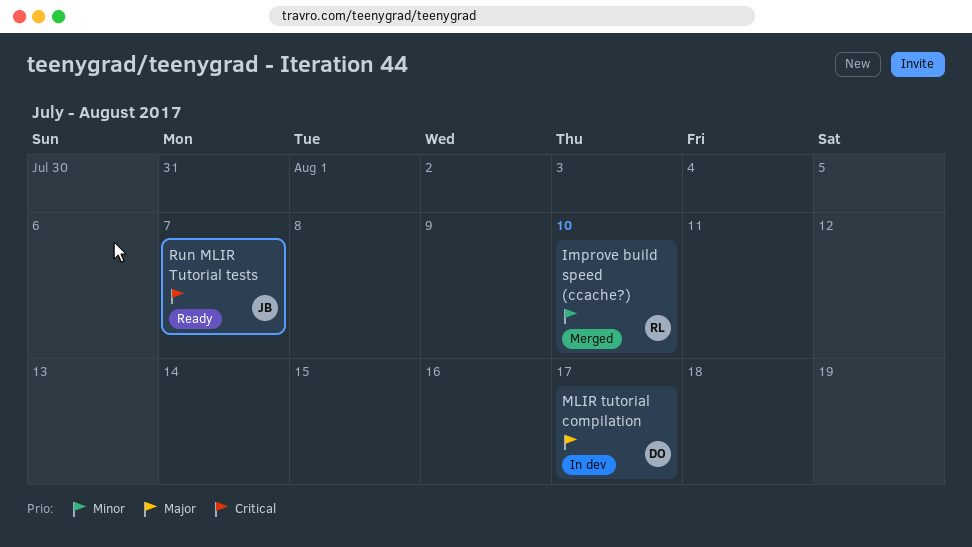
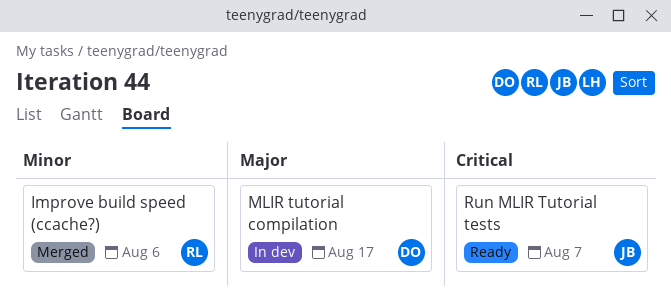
Improve build speed (ccache?), due: Aug 10 -> Aug 6

